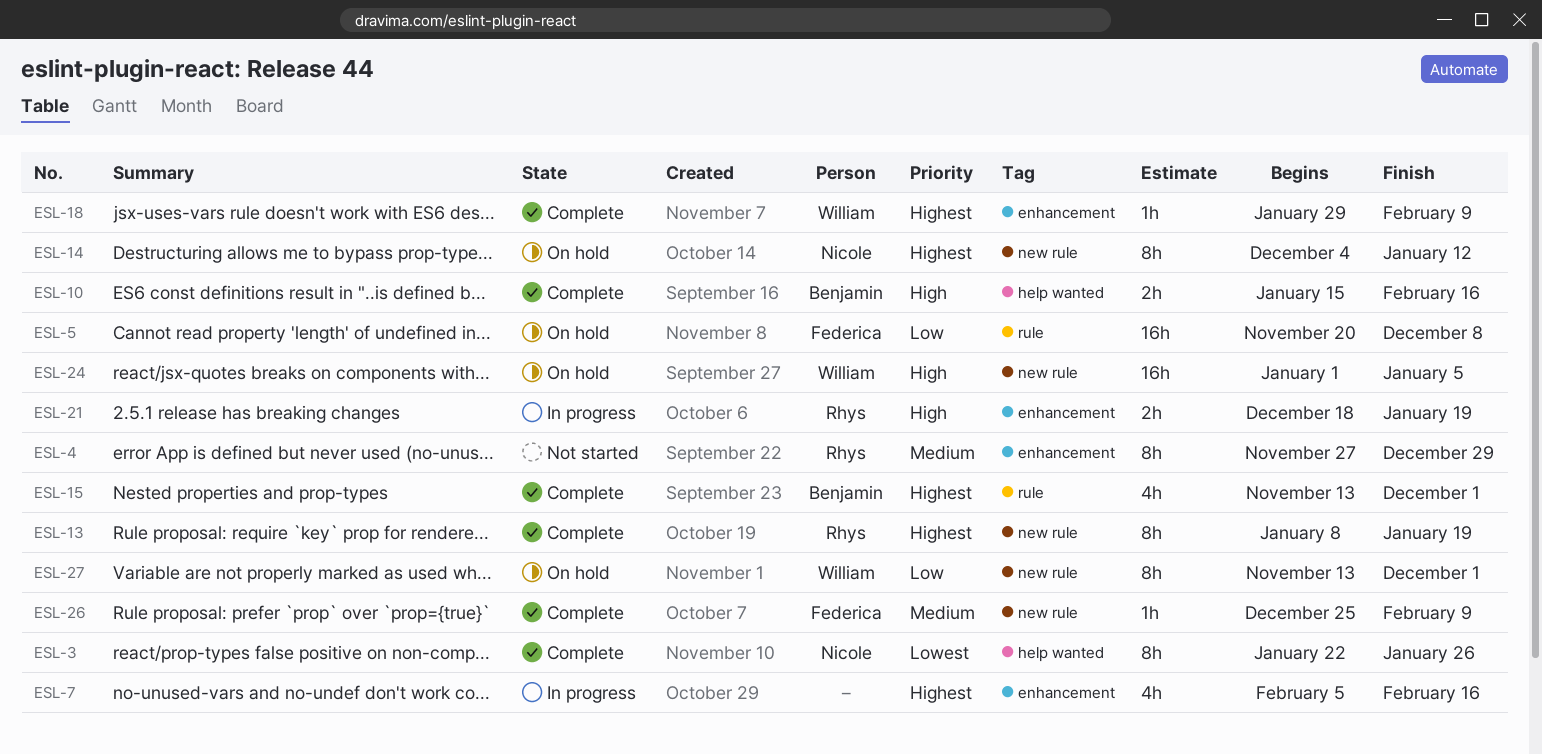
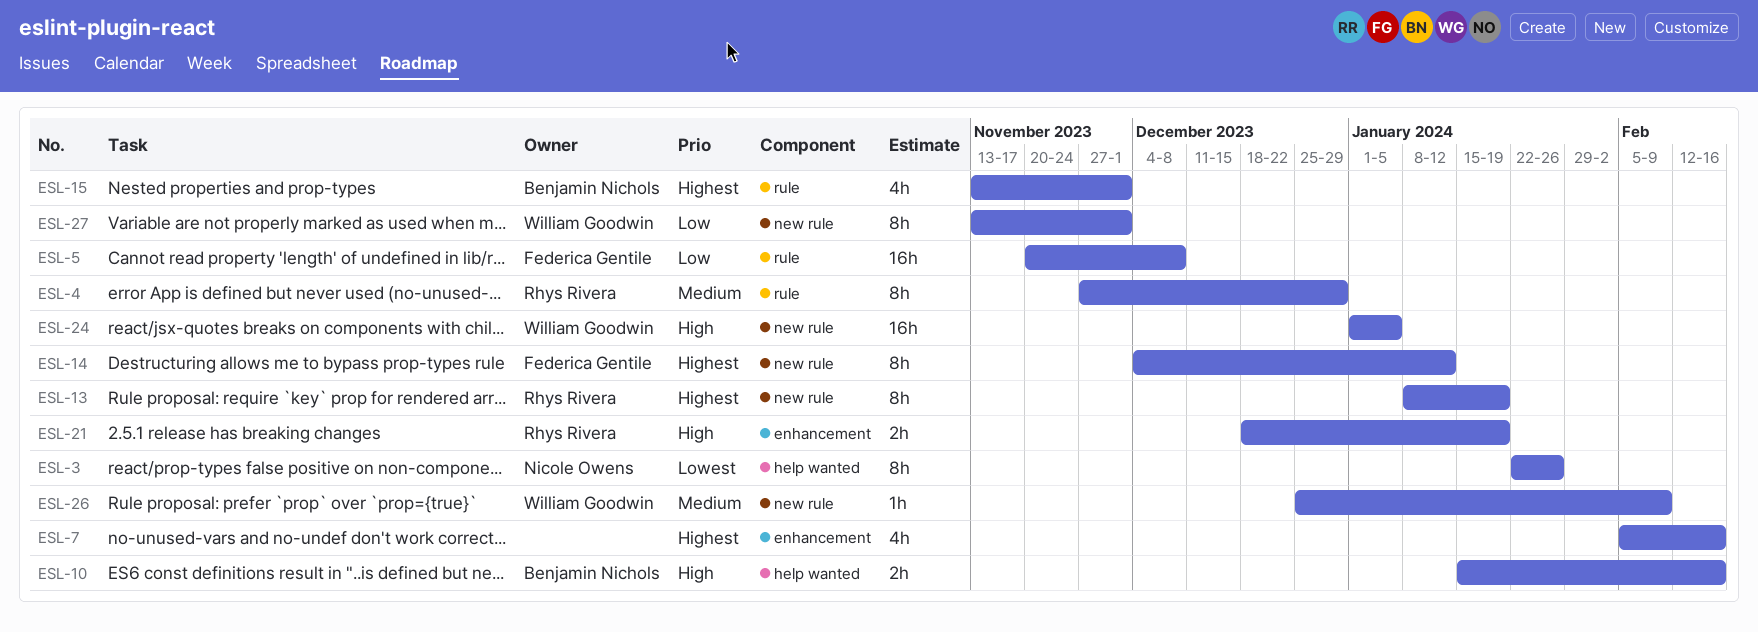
ESL-4, label: enhancement -> rule
ESL-14, owner: Nicole Owens -> Federica Gentile
ESL-18: present -> none
ESL-26, owner: Federica Gentile -> William Goodwin

